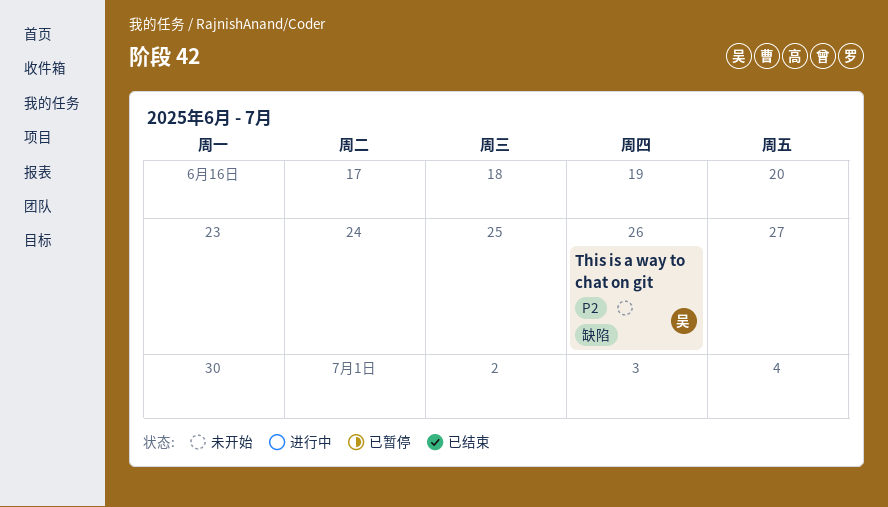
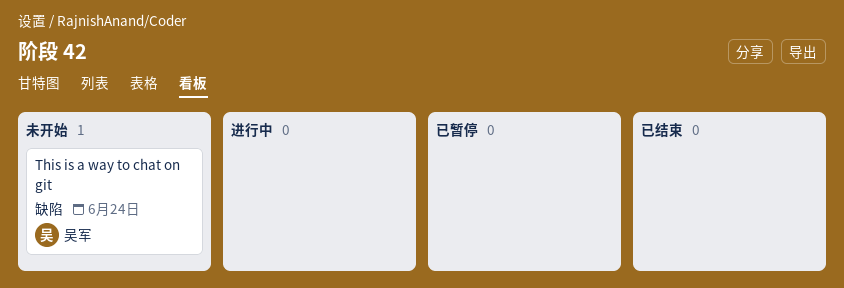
This is a way to chat on git, due: Jun 26 -> Jun 24

